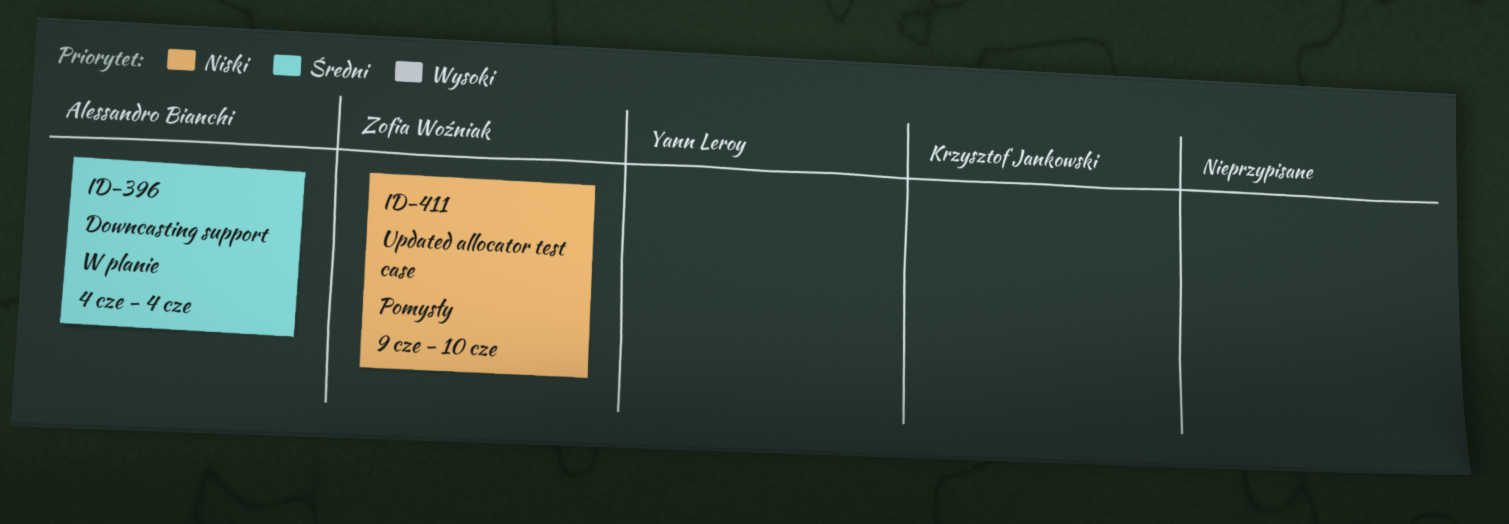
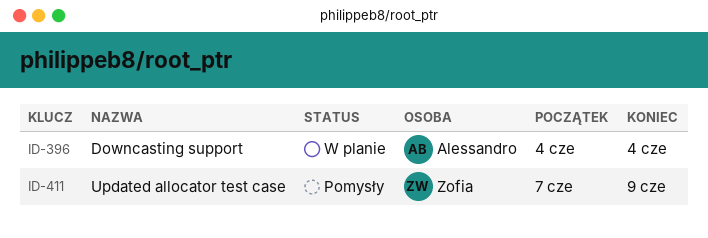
ID-411, start: Jun 9 -> Jun 7
ID-411, due: Jun 10 -> Jun 9

